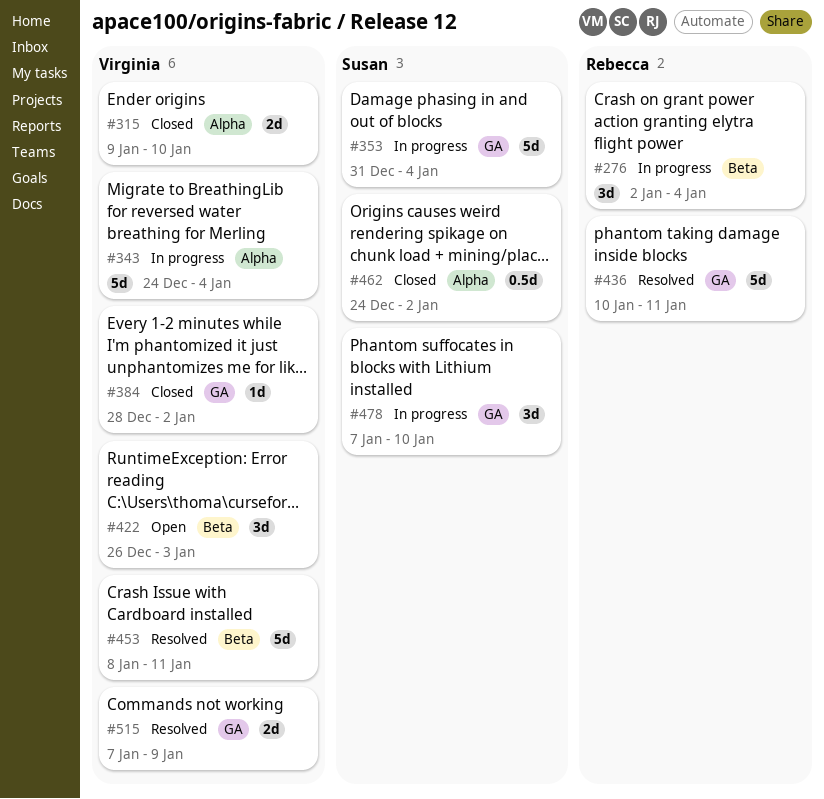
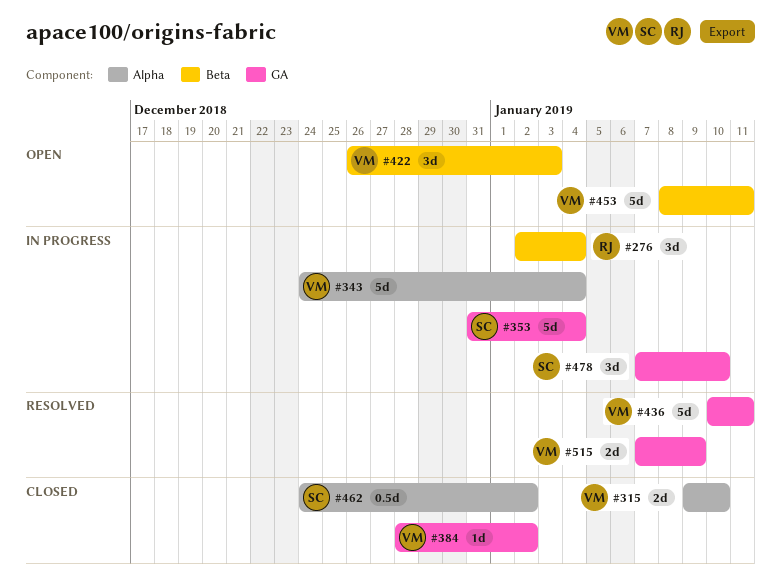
#436, owner: Rebecca -> Virginia
#453, status: Resolved -> Open

